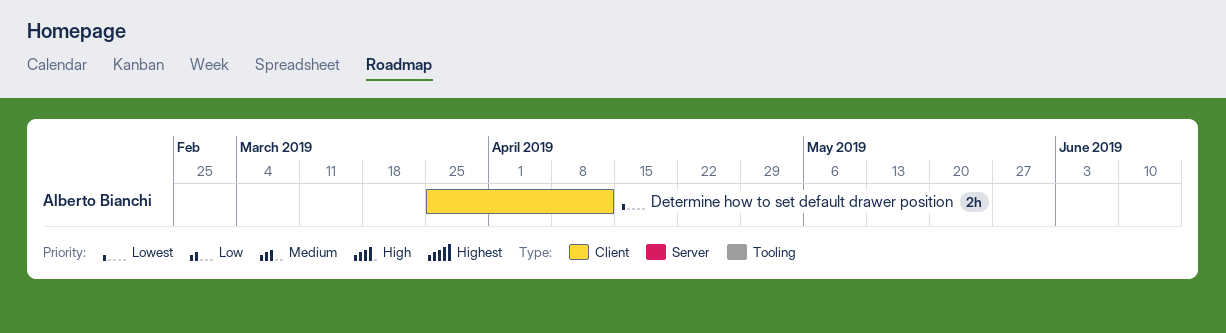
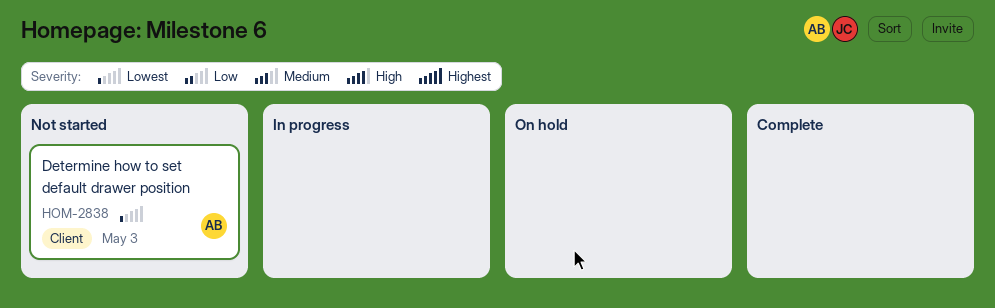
Determine how to set default drawer position, due: Apr 12 -> May 3

